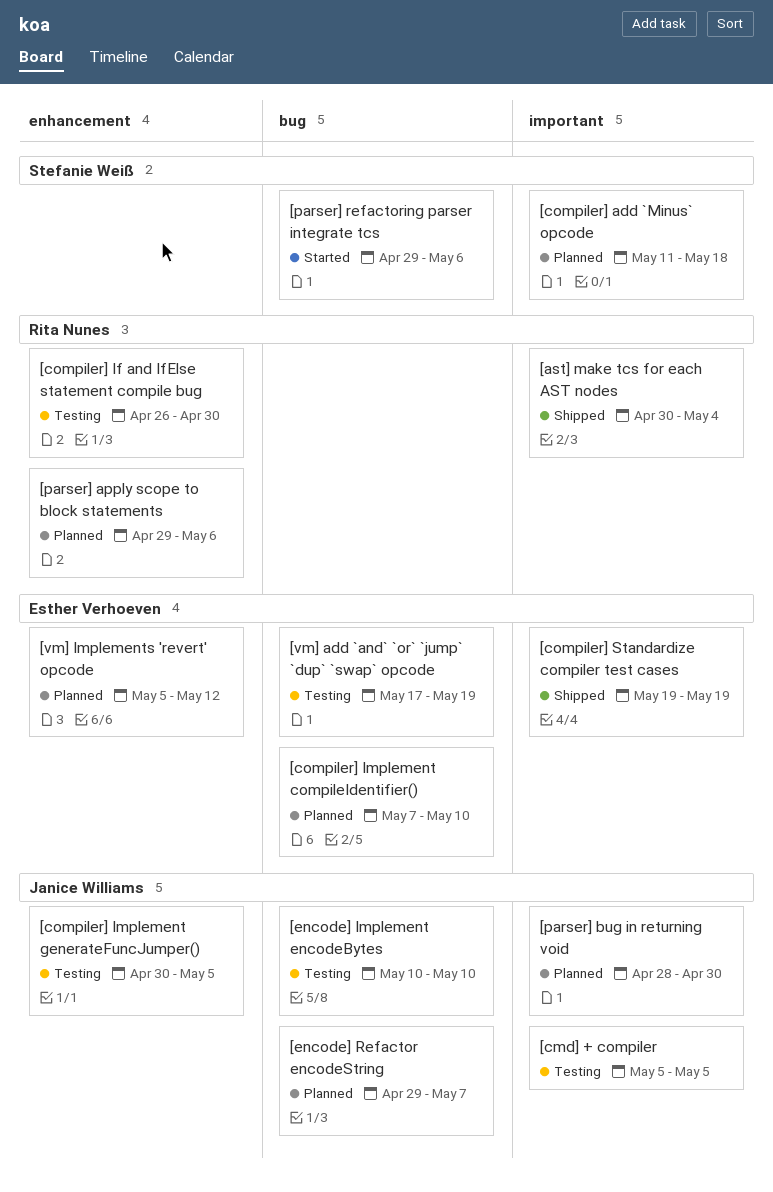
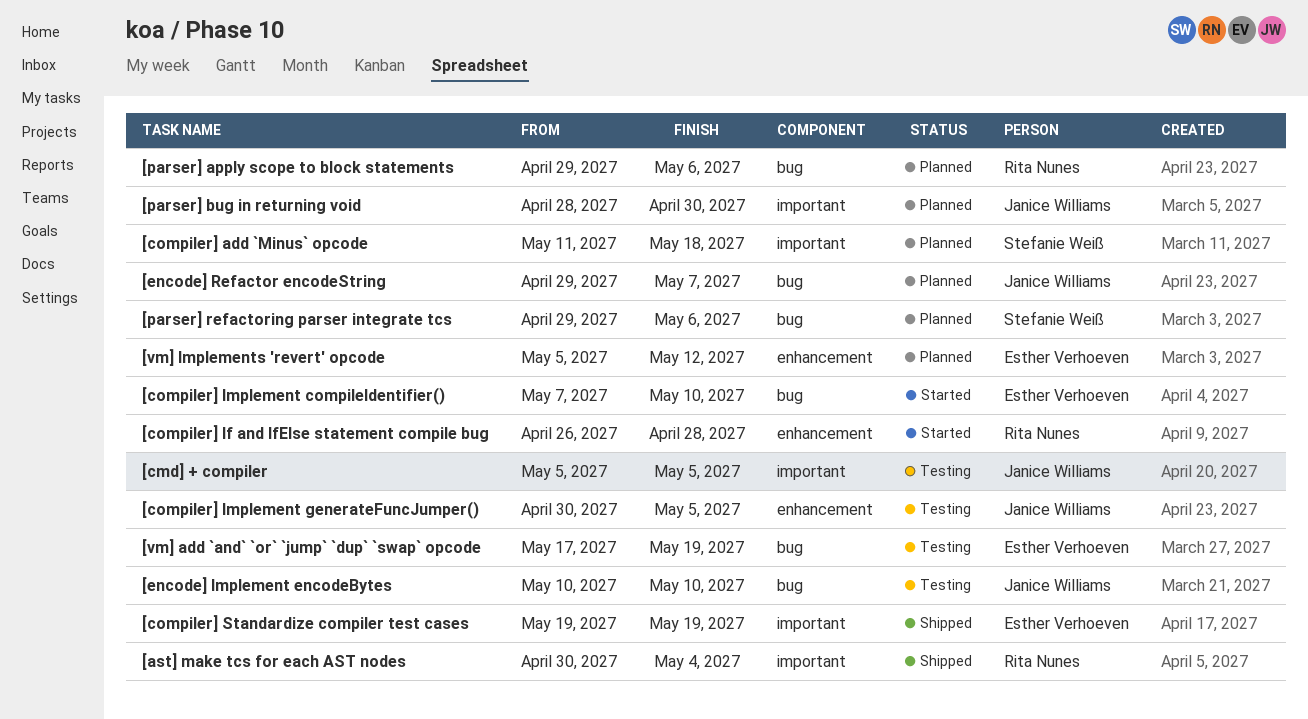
[compiler] If and IfElse statement compile bug, status: Testing -> Started
[compiler] If and IfElse statement compile bug, due: Apr 30 -> Apr 28
[compiler] Implement compileIdentifier(), status: Planned -> Started
[parser] apply scope to block statements, label: enhancement -> bug
[parser] refactoring parser integrate tcs, status: Started -> Planned

